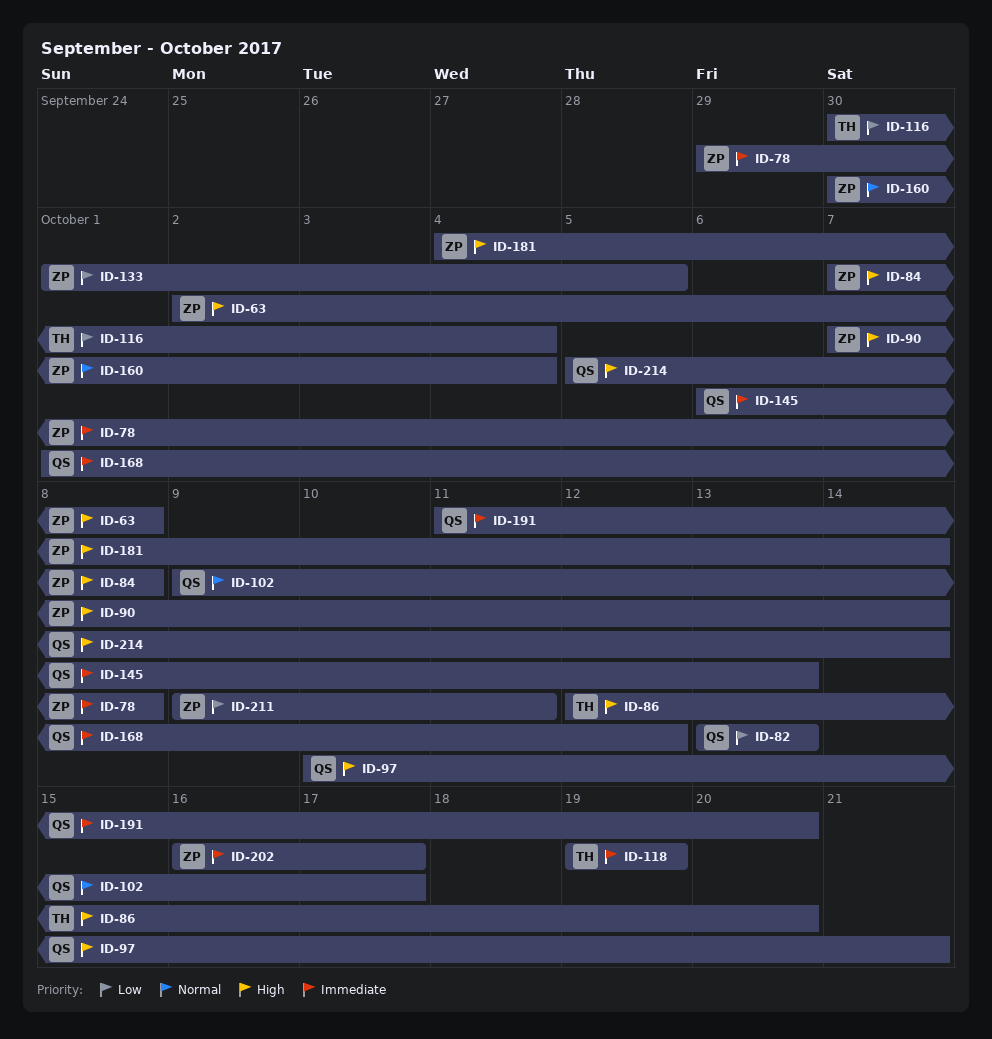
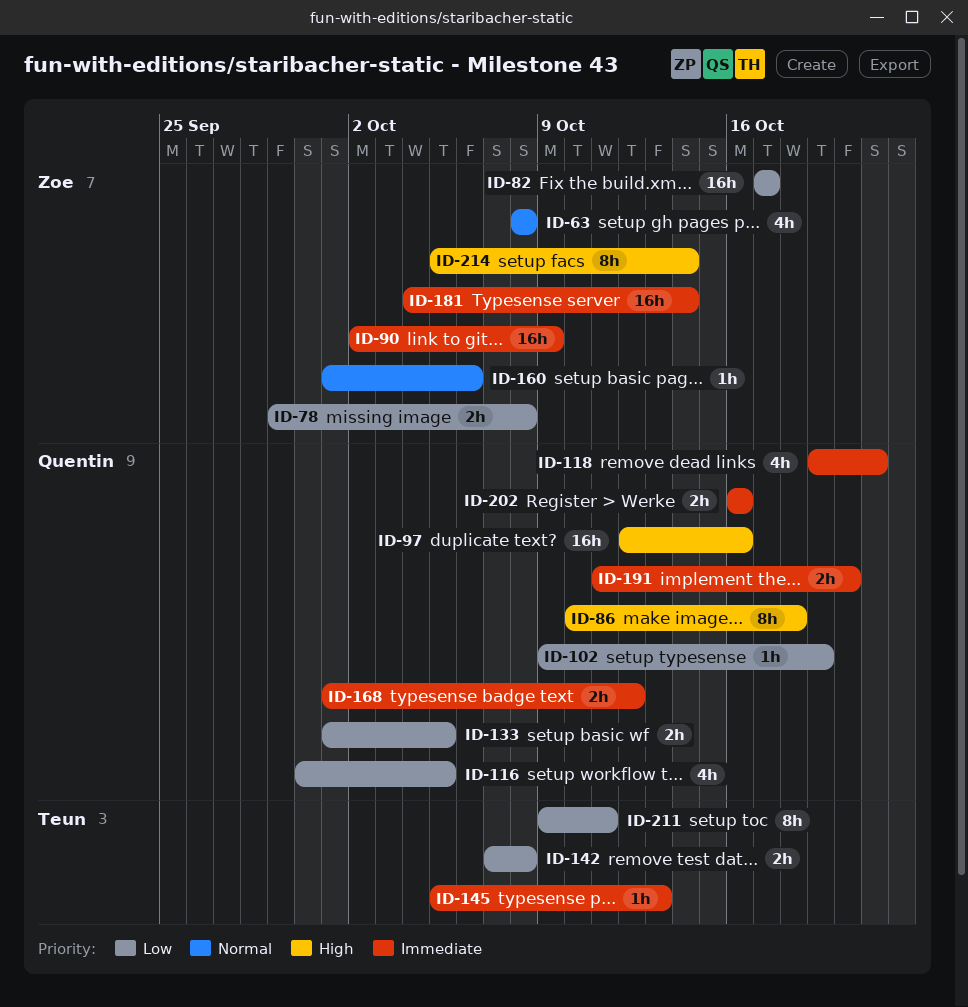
ID-63, priority: High -> Normal
ID-63, start: Oct 2 -> Oct 8
ID-78, priority: Immediate -> Low
ID-82, owner: Quentin -> Zoe
ID-82, start: Oct 13 -> Oct 17
ID-82, due: Oct 13 -> Oct 17
ID-84: present -> none
ID-86, owner: Teun -> Quentin
ID-86, start: Oct 12 -> Oct 10
ID-86, due: Oct 20 -> Oct 18
ID-90, priority: High -> Immediate
ID-90, start: Oct 7 -> Oct 2
ID-90, due: Oct 14 -> Oct 9
ID-97, start: Oct 10 -> Oct 12
ID-97, due: Oct 21 -> Oct 16
ID-102, priority: Normal -> Low
ID-102, due: Oct 17 -> Oct 19
ID-116, owner: Teun -> Quentin
ID-116, due: Oct 4 -> Oct 5
ID-118, owner: Teun -> Quentin
ID-118, due: Oct 19 -> Oct 21
ID-133, owner: Zoe -> Quentin
ID-142: none -> present
ID-145, owner: Quentin -> Teun
ID-145, start: Oct 6 -> Oct 5
ID-160, start: Sep 30 -> Oct 1
ID-160, due: Oct 4 -> Oct 6
ID-181, priority: High -> Immediate
ID-202, owner: Zoe -> Quentin
ID-202, due: Oct 17 -> Oct 16
ID-211, owner: Zoe -> Teun
ID-214, owner: Quentin -> Zoe

